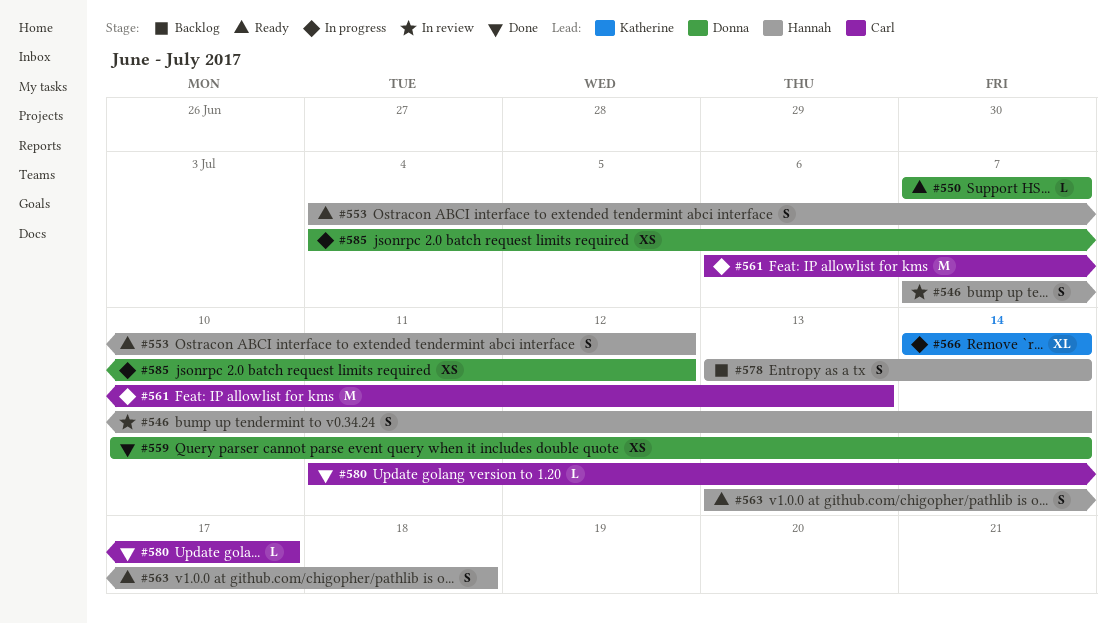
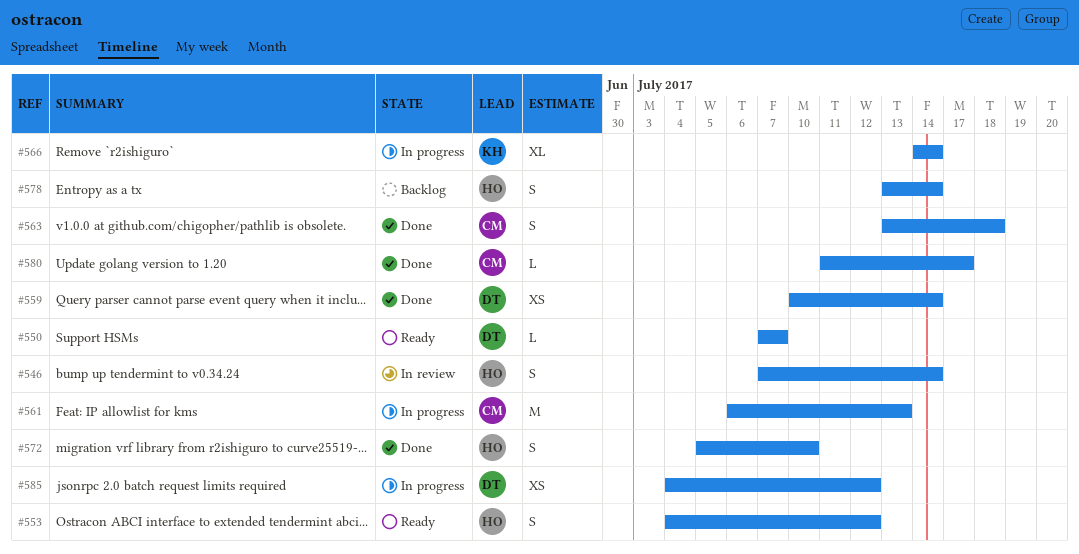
#563, status: Ready -> Done
#563, owner: Hannah -> Carl
#572: none -> present

